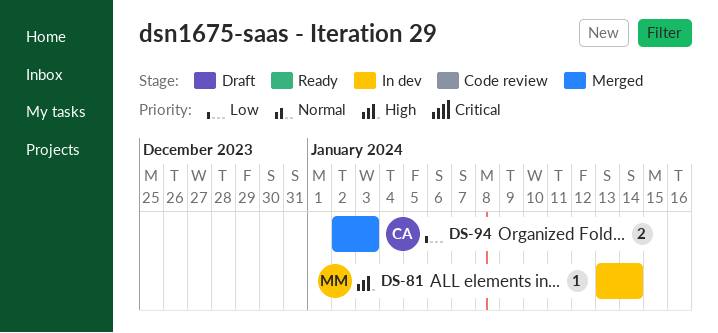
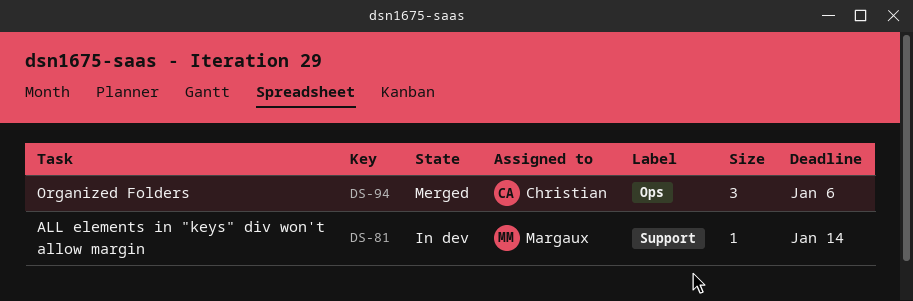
DS-94, estimate: 2 -> 3
DS-94, due: Jan 3 -> Jan 6

